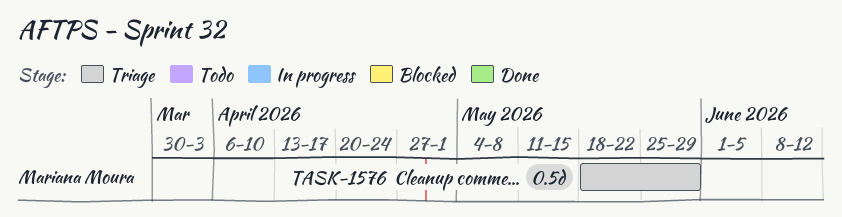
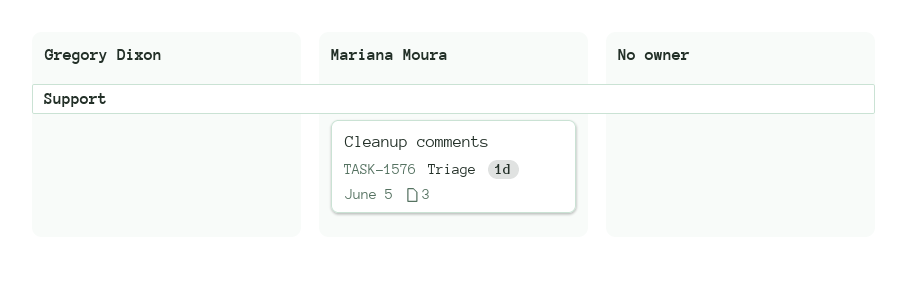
TASK-1576, estimate: 0.5d -> 1d
TASK-1576, due: May 29 -> Jun 5

